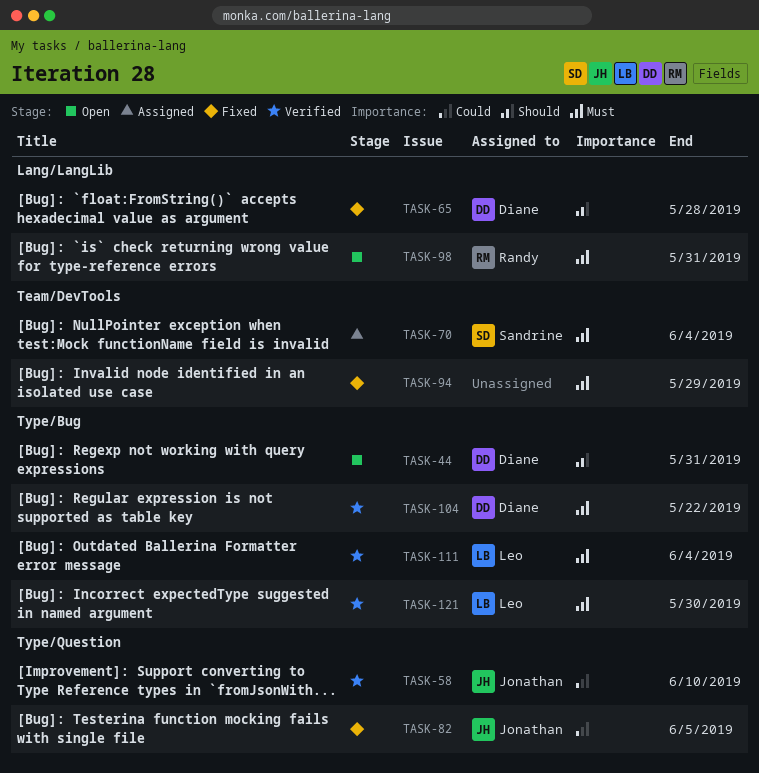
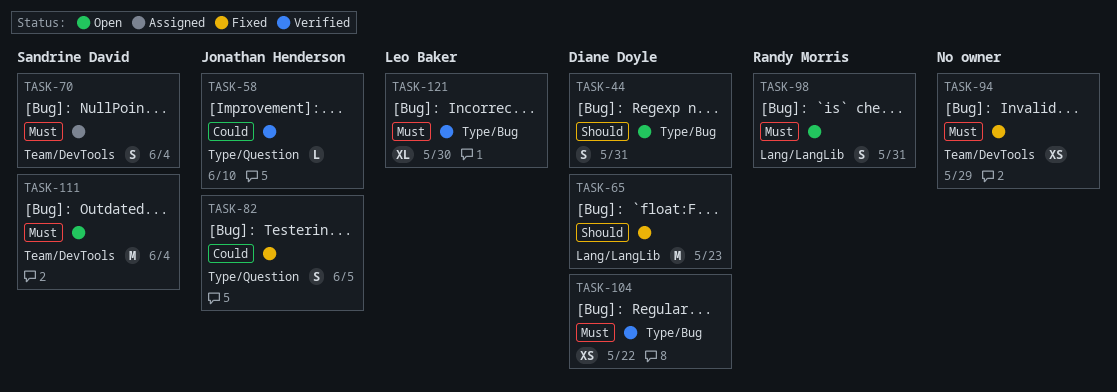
TASK-65, due: May 28 -> May 23
TASK-111, status: Verified -> Open
TASK-111, owner: Leo Baker -> Sandrine David
TASK-111, label: Type/Bug -> Team/DevTools

